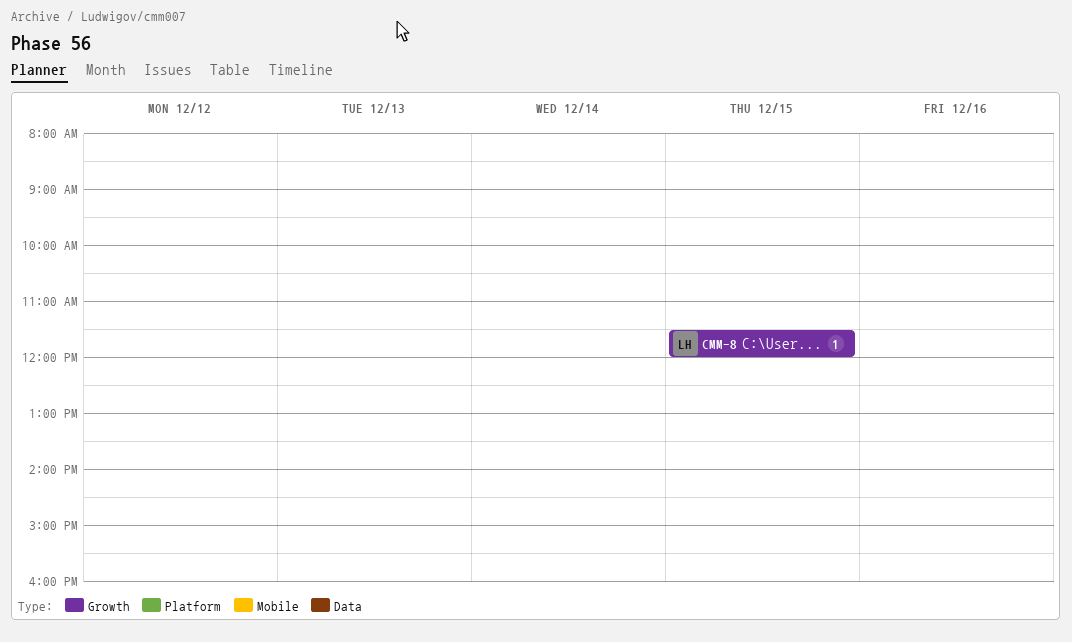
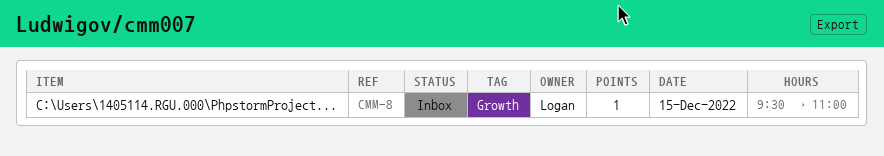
CMM-8, begins: 11:30 -> 09:30
CMM-8, ends: 12:00 -> 11:00

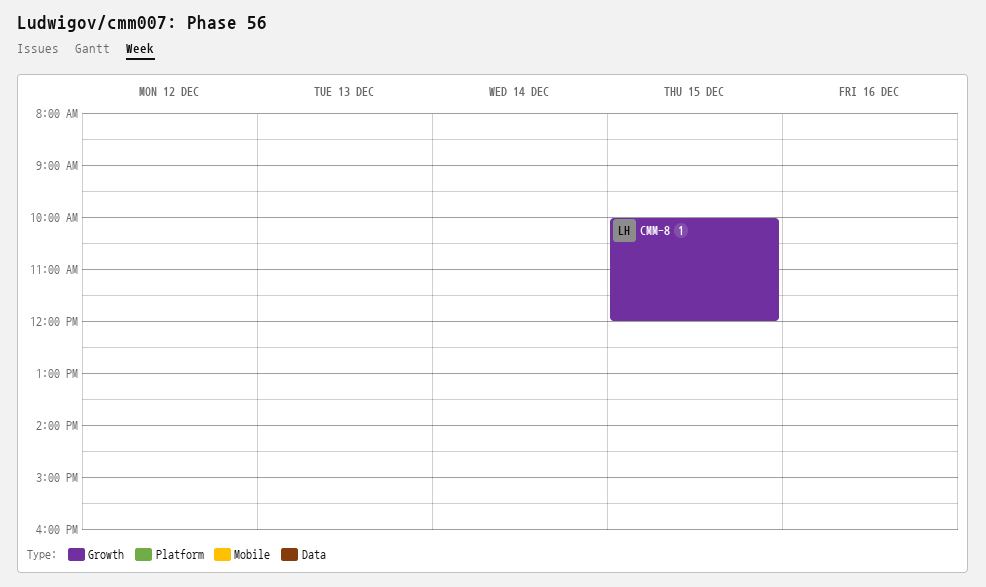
CMM-8, begins: 09:30 -> 10:00
CMM-8, ends: 11:00 -> 12:00

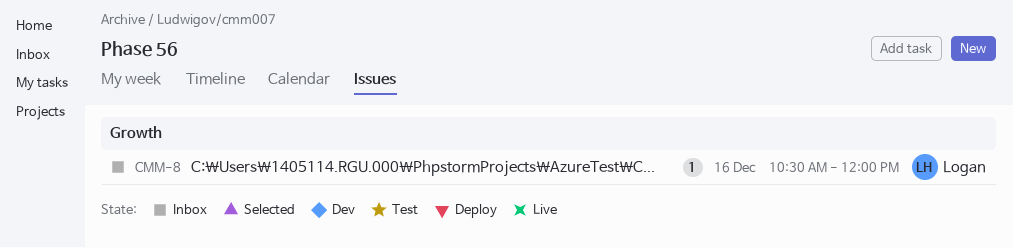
CMM-8, day: Dec 15 -> Dec 16
CMM-8, begins: 10:00 -> 10:30

